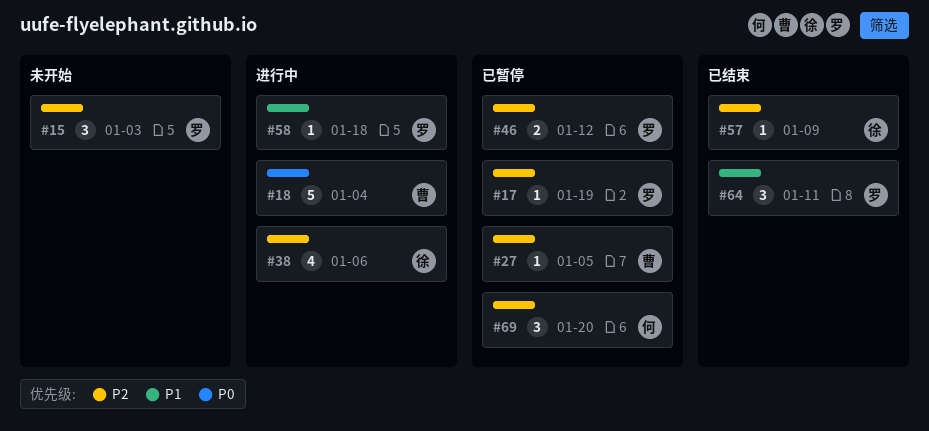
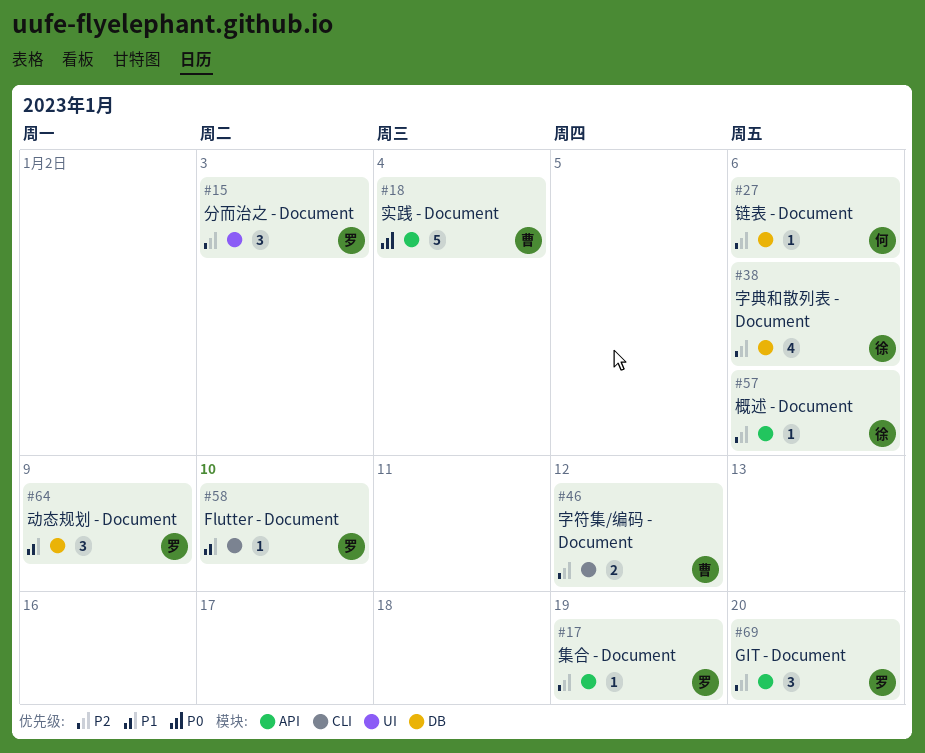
#27, owner: 曹 -> 何
#27, due: Jan 5 -> Jan 6
#46, owner: 罗 -> 曹
#57, due: Jan 9 -> Jan 6
#58, due: Jan 18 -> Jan 10
#64, due: Jan 11 -> Jan 9
#69, owner: 何 -> 罗

